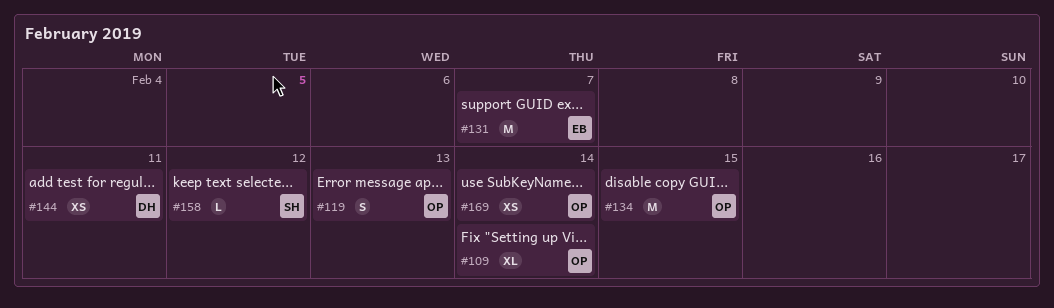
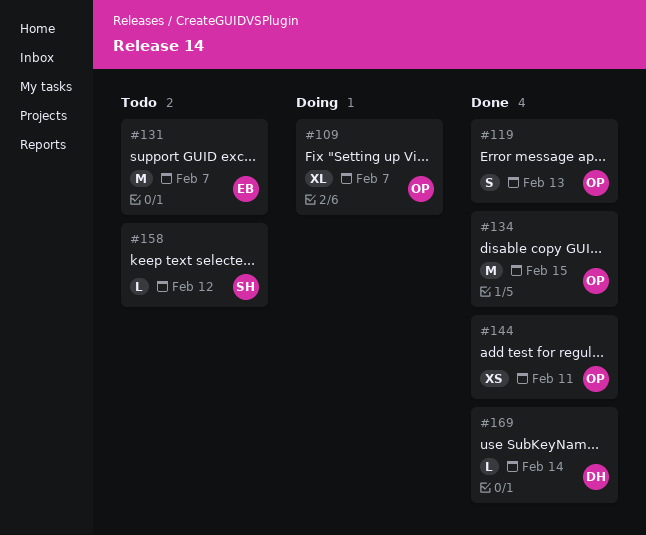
#109, due: Feb 14 -> Feb 7
#144, owner: DH -> OP
#169, owner: OP -> DH
#169, estimate: XS -> L

